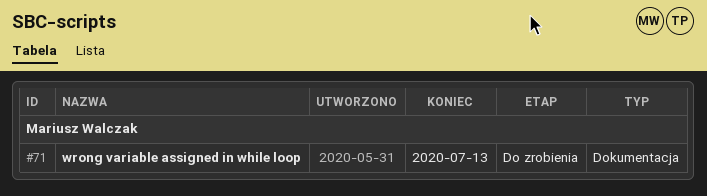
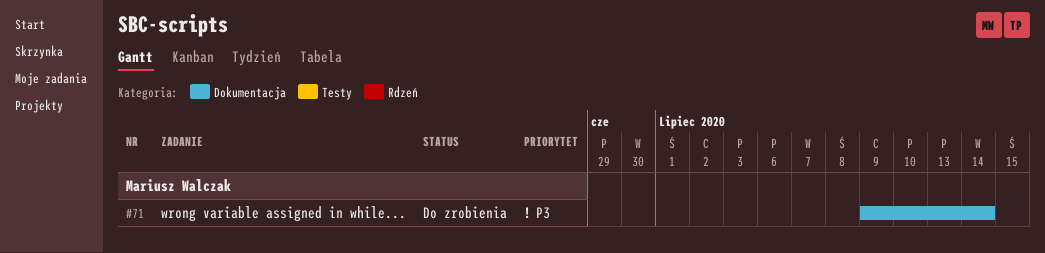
#71, due: Jul 13 -> Jul 14

